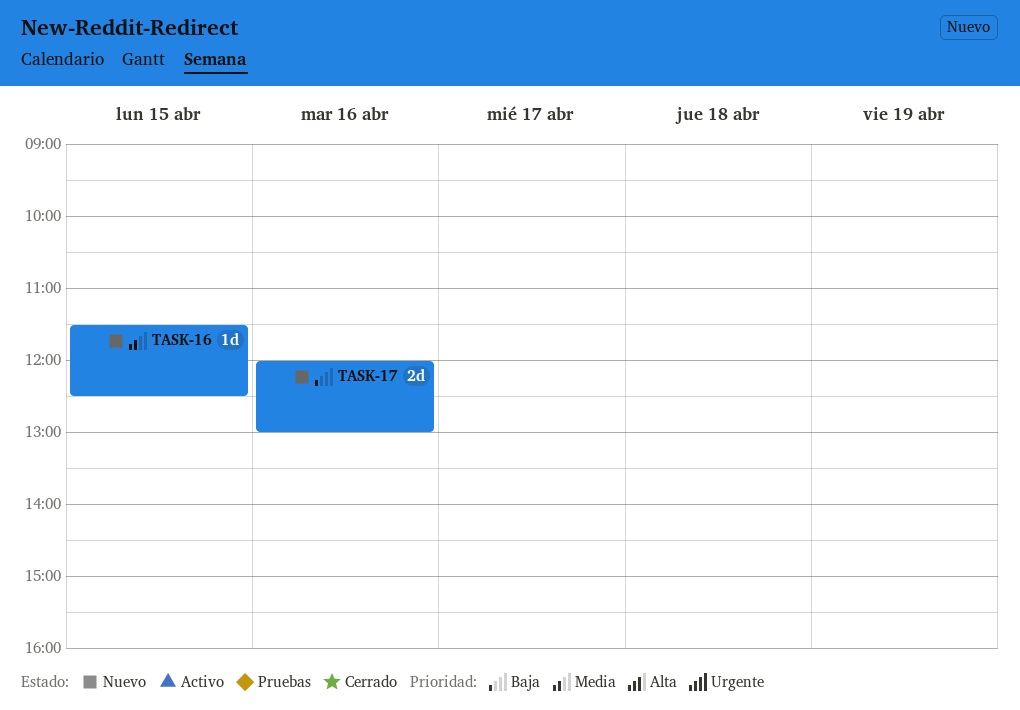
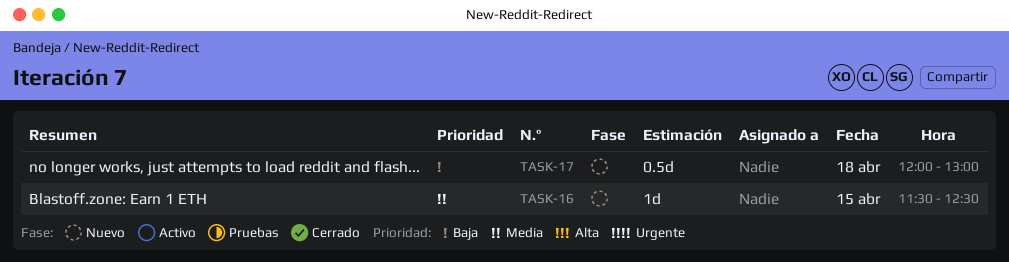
TASK-17, estimate: 2d -> 0.5d
TASK-17, day: Apr 16 -> Apr 18

